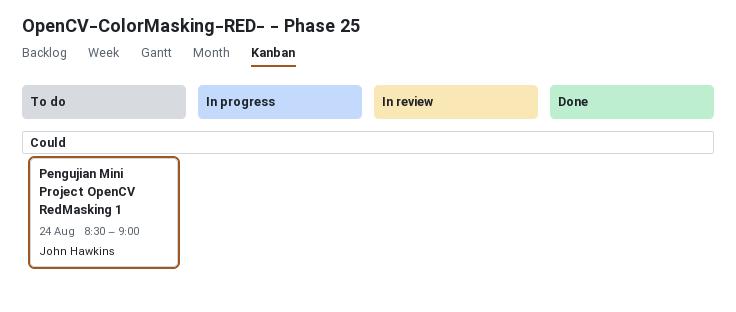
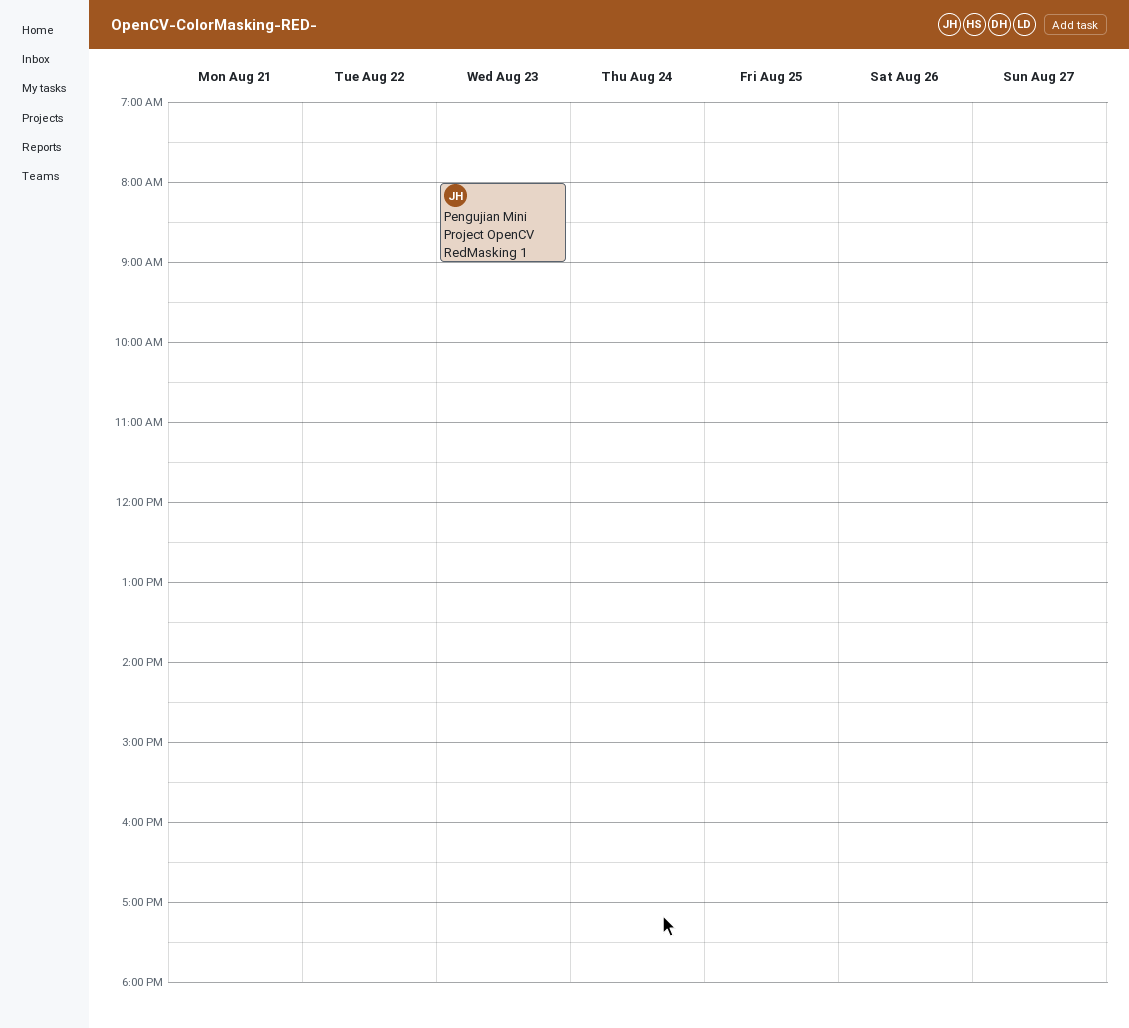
Pengujian Mini Project OpenCV RedMasking 1, day: Aug 24 -> Aug 23
Pengujian Mini Project OpenCV RedMasking 1, begins: 08:30 -> 08:00

